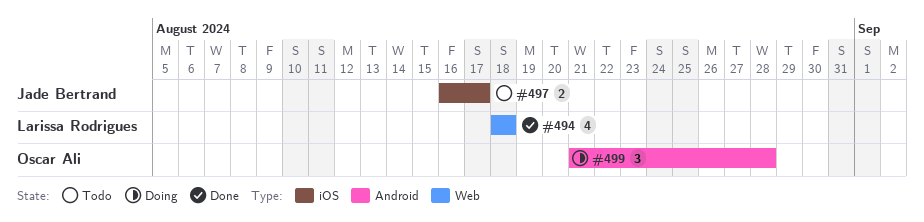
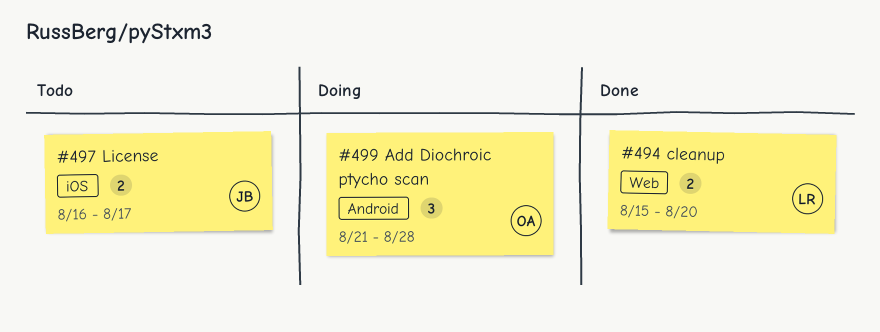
#494, estimate: 4 -> 2
#494, start: Aug 18 -> Aug 15
#494, due: Aug 18 -> Aug 20

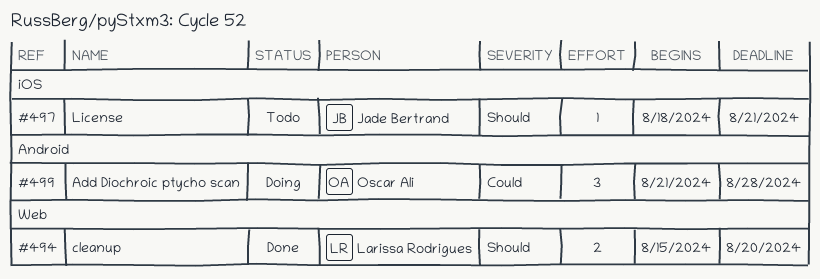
#497, estimate: 2 -> 1
#497, start: Aug 16 -> Aug 18
#497, due: Aug 17 -> Aug 21

